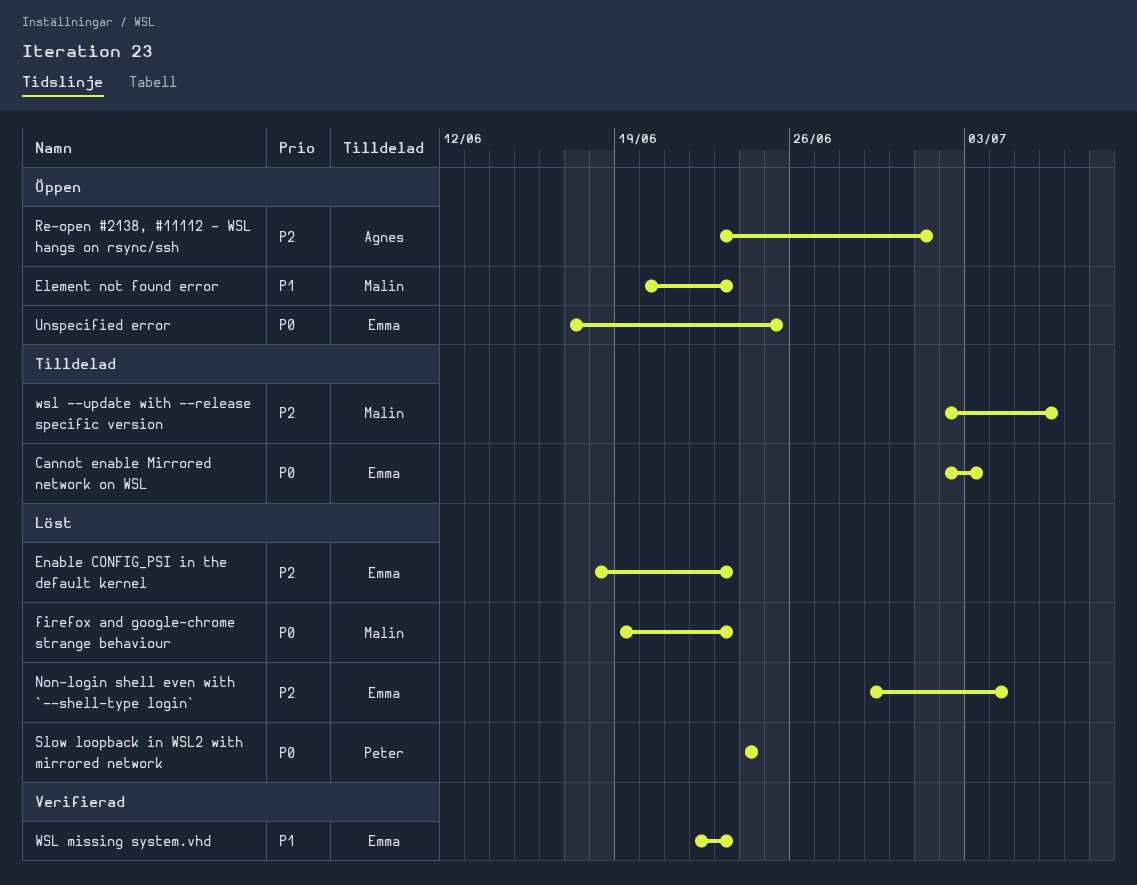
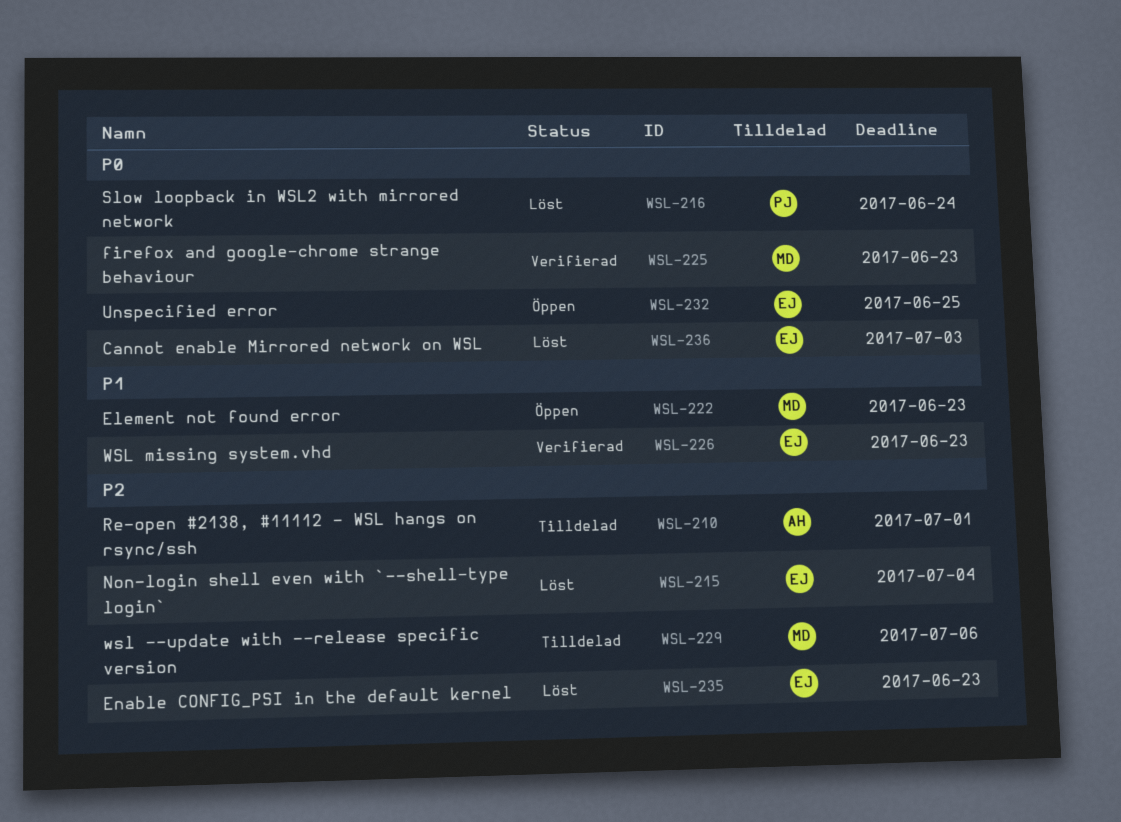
Cannot enable Mirrored network on WSL, status: Tilldelad -> Löst
firefox and google-chrome strange behaviour, status: Löst -> Verifierad
Re-open #2138, #11112 - WSL hangs on rsync/ssh, status: Öppen -> Tilldelad

